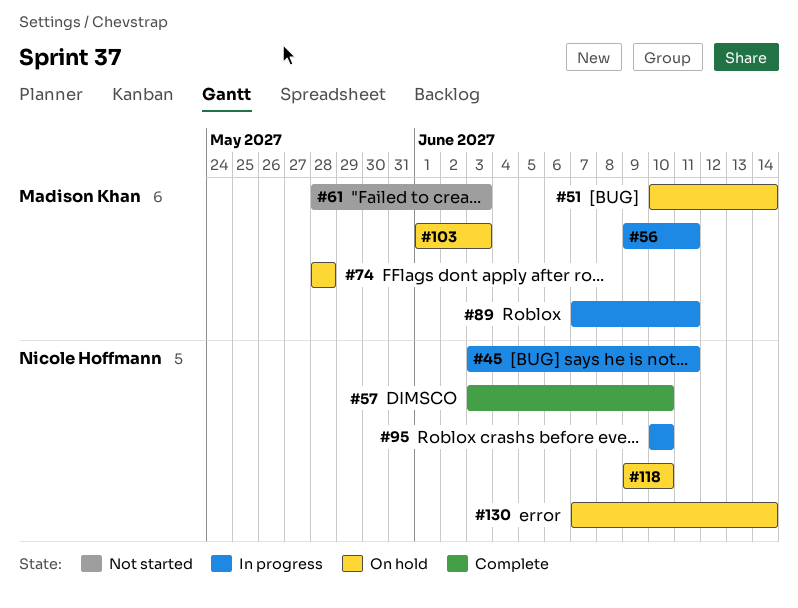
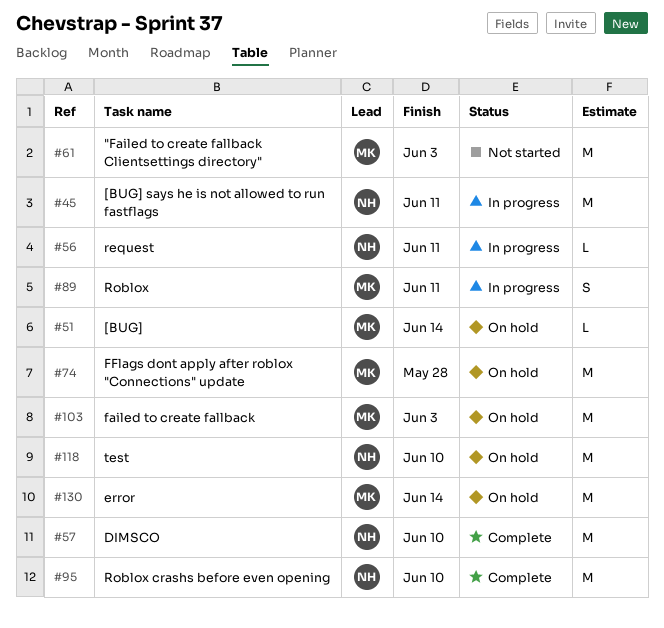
#56, owner: Madison Khan -> Nicole Hoffmann
#95, status: In progress -> Complete
#130, owner: Nicole Hoffmann -> Madison Khan

